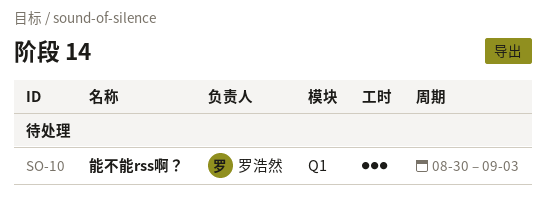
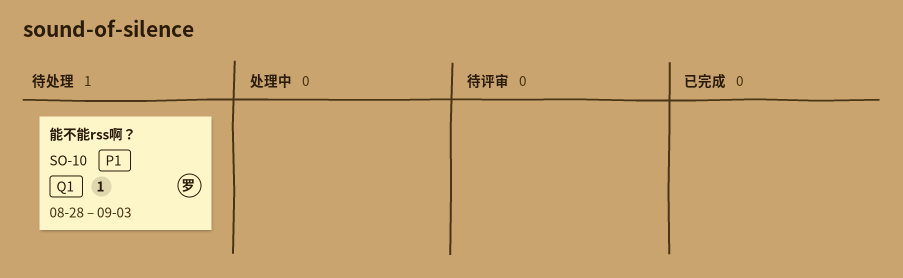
SO-10, estimate: 3 -> 1
SO-10, start: Aug 30 -> Aug 28

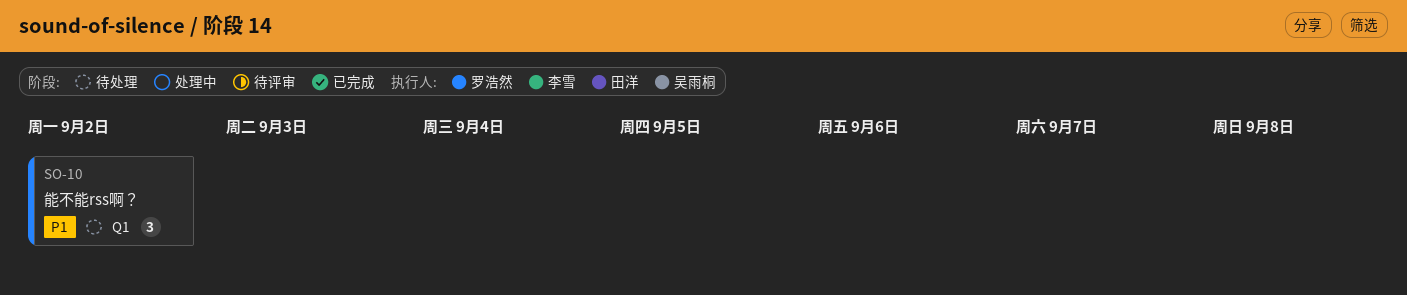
SO-10, estimate: 1 -> 3
SO-10, due: Sep 3 -> Sep 2

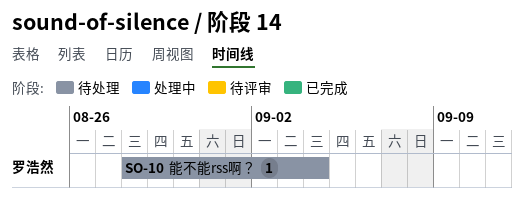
SO-10, estimate: 3 -> 1
SO-10, due: Sep 2 -> Sep 4

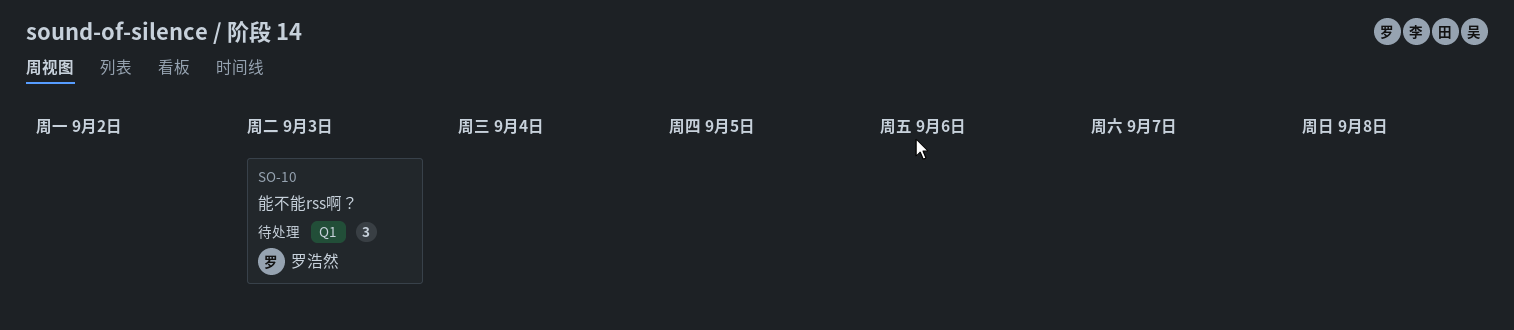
SO-10, estimate: 1 -> 3
SO-10, due: Sep 4 -> Sep 3

